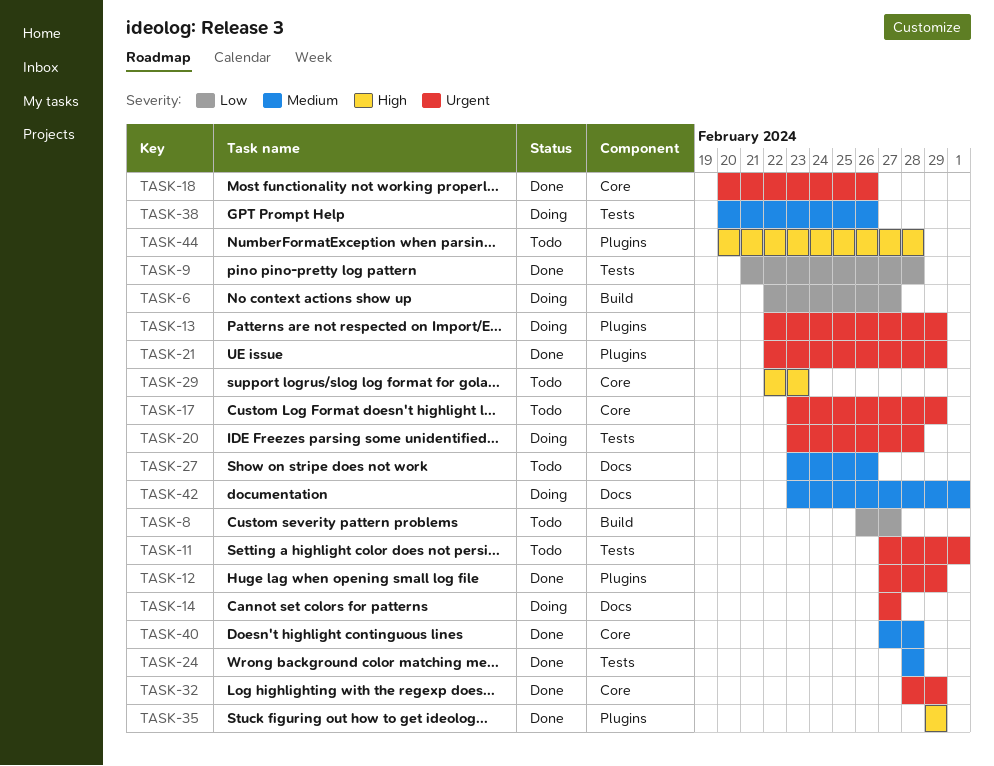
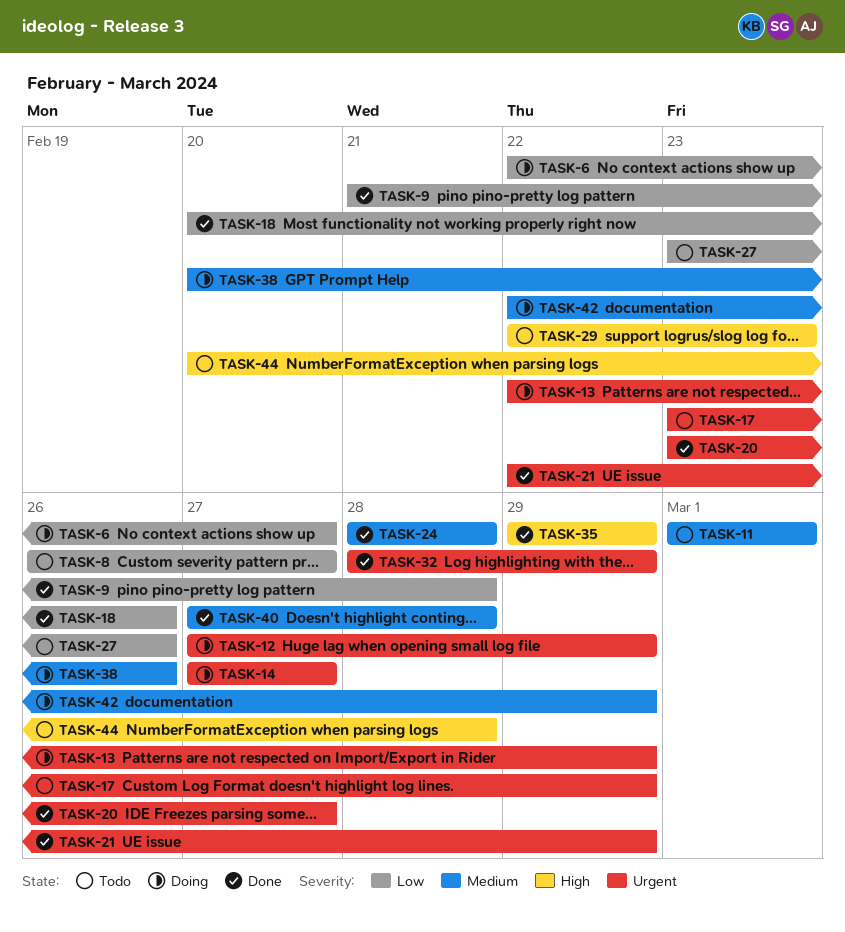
TASK-11, priority: Urgent -> Medium
TASK-11, start: Feb 27 -> Mar 1
TASK-12, status: Done -> Doing
TASK-18, priority: Urgent -> Low
TASK-20, status: Doing -> Done
TASK-20, due: Feb 28 -> Feb 27
TASK-27, priority: Medium -> Low
TASK-42, start: Feb 23 -> Feb 22
TASK-42, due: Mar 1 -> Feb 29

